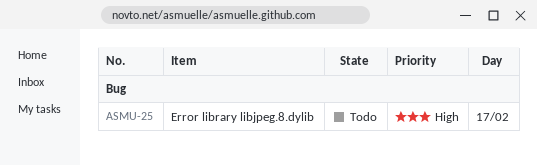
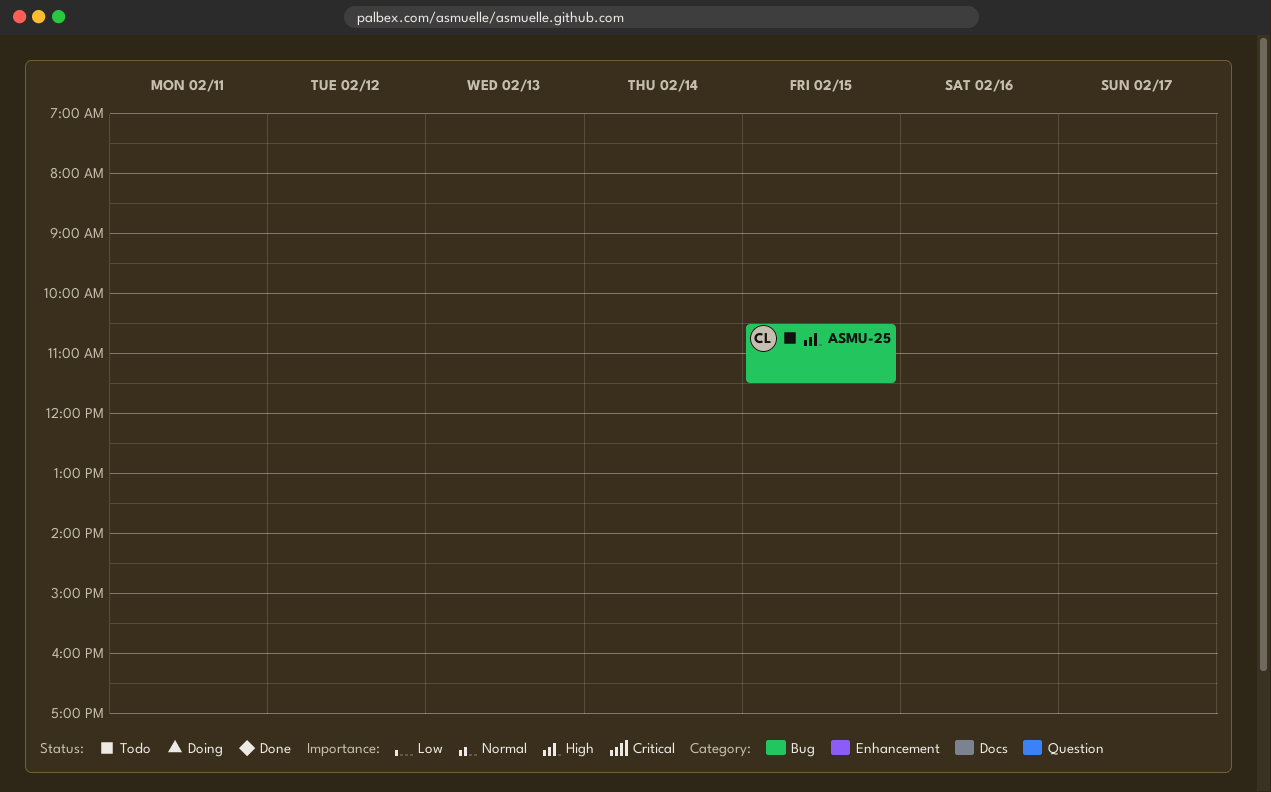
ASMU-25, day: Feb 17 -> Feb 15

